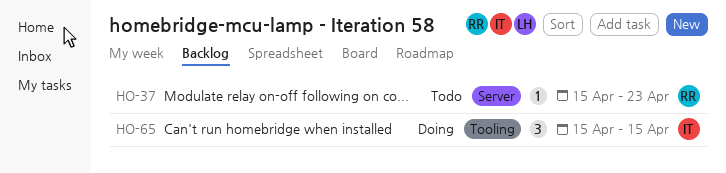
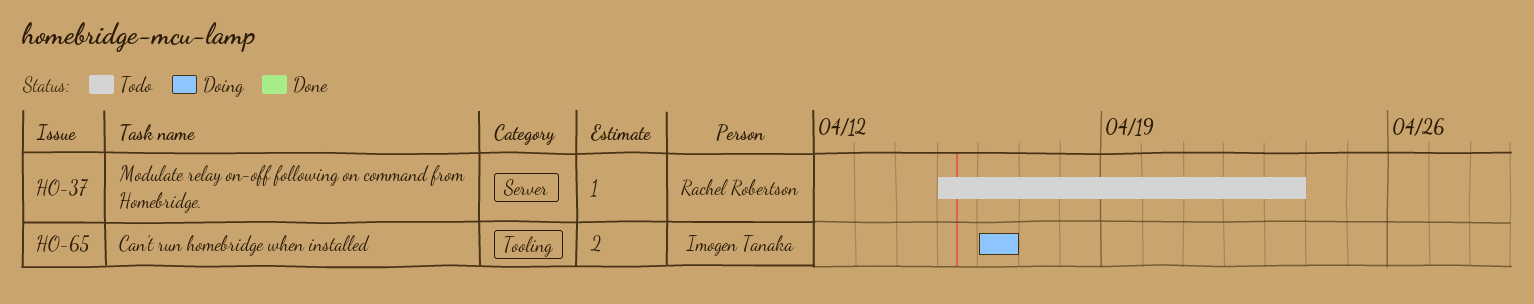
HO-65, estimate: 3 -> 2
HO-65, start: Apr 15 -> Apr 16
HO-65, due: Apr 15 -> Apr 16

